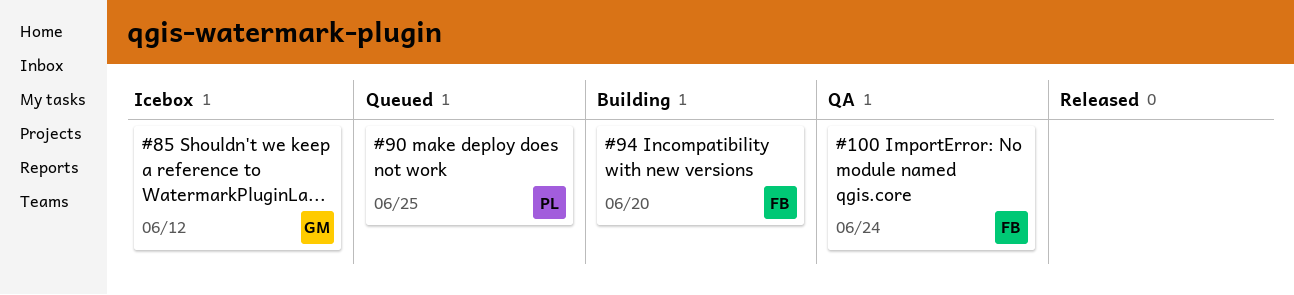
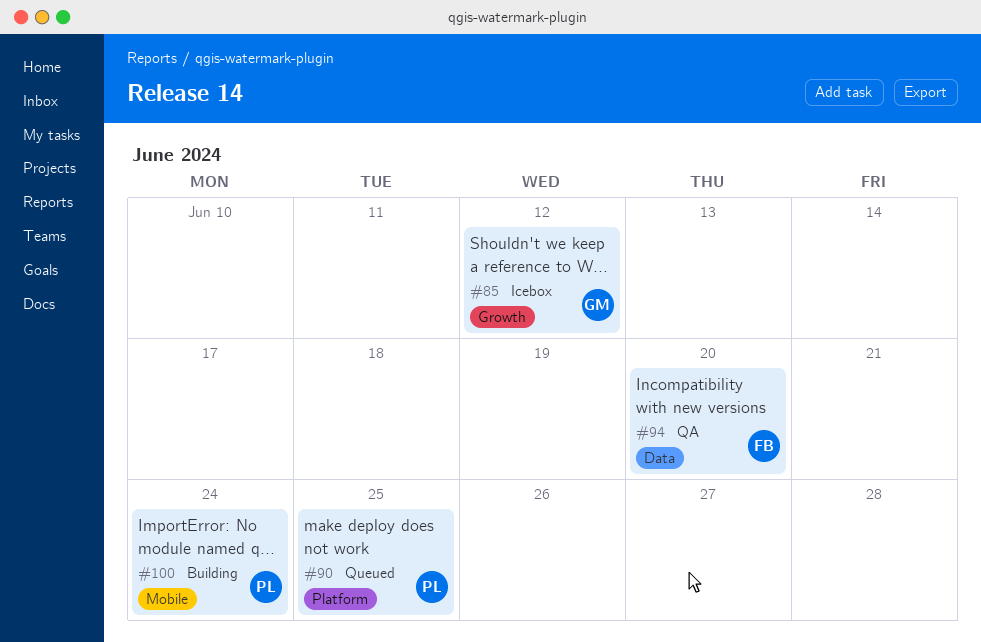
#94, status: Building -> QA
#100, status: QA -> Building
#100, owner: FB -> PL

